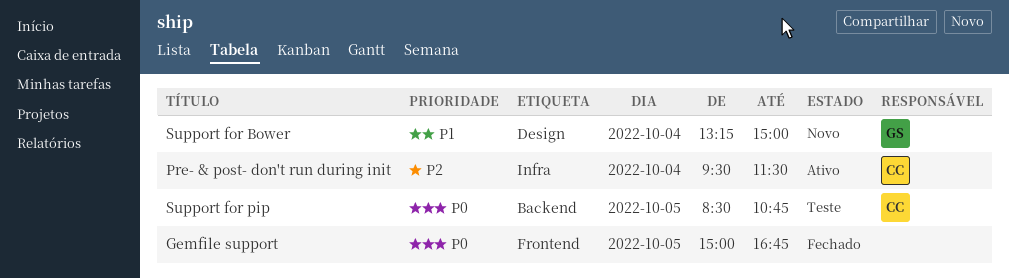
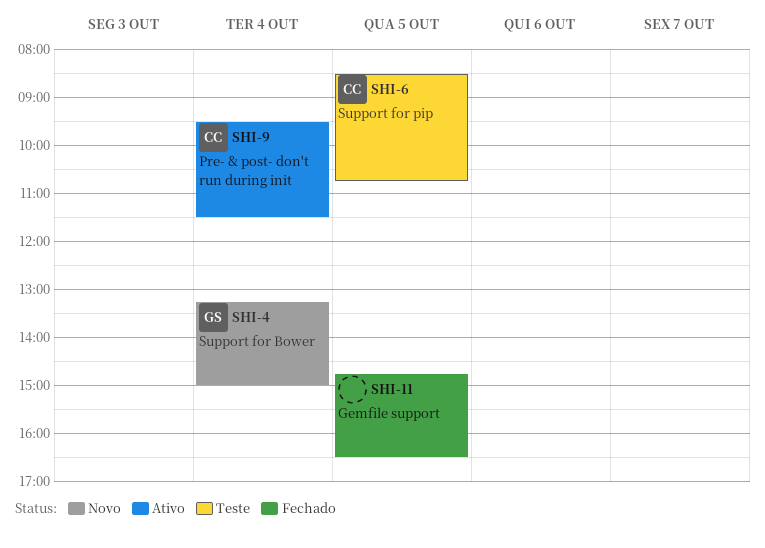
Gemfile support, begins: 15:00 -> 14:45
Gemfile support, ends: 16:45 -> 16:30

